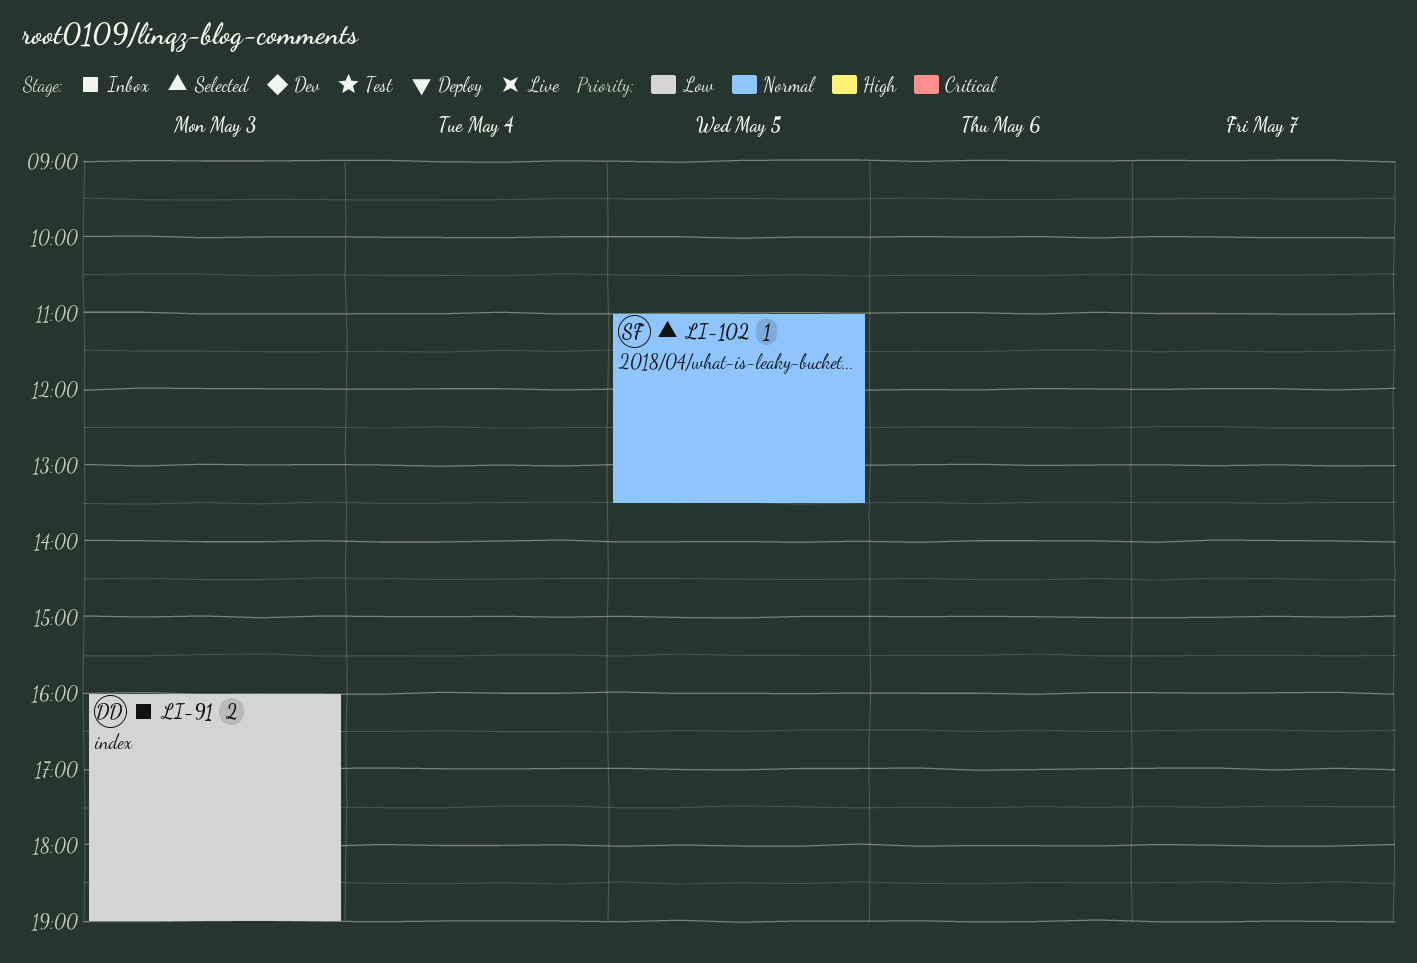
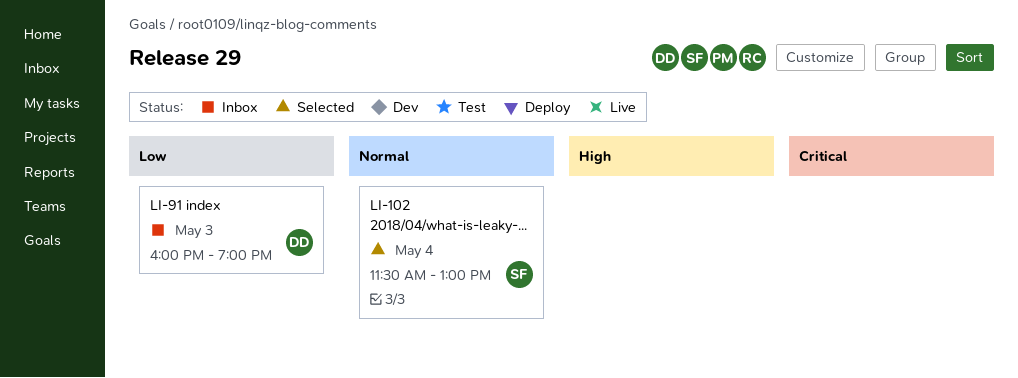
LI-102, day: May 5 -> May 4
LI-102, begins: 11:00 -> 11:30
LI-102, ends: 13:30 -> 13:00

